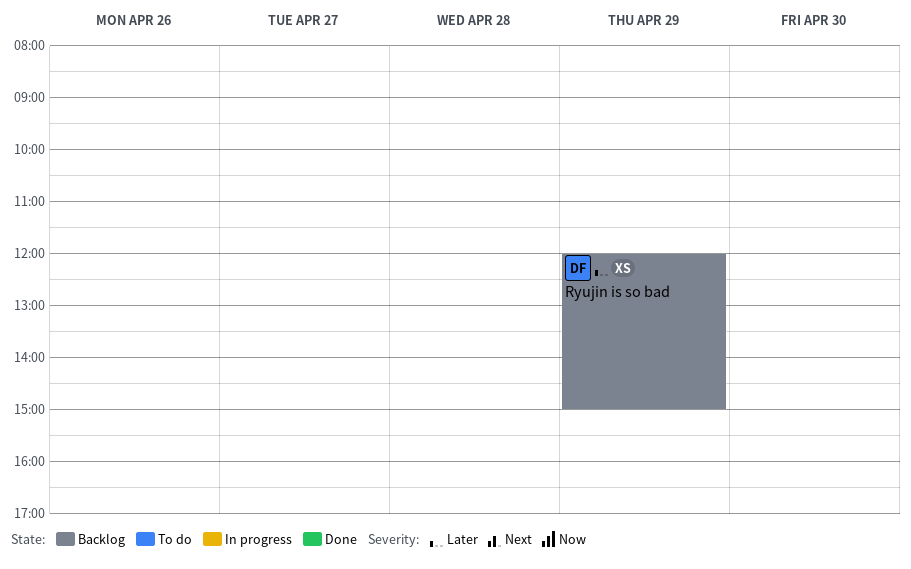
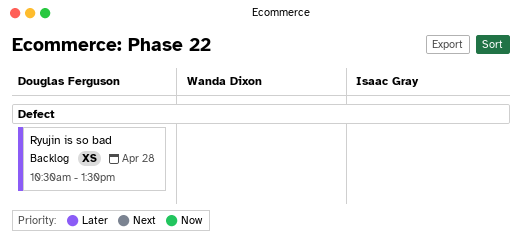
Ryujin is so bad, day: Apr 29 -> Apr 28
Ryujin is so bad, begins: 12:00 -> 10:30
Ryujin is so bad, ends: 15:00 -> 13:30

